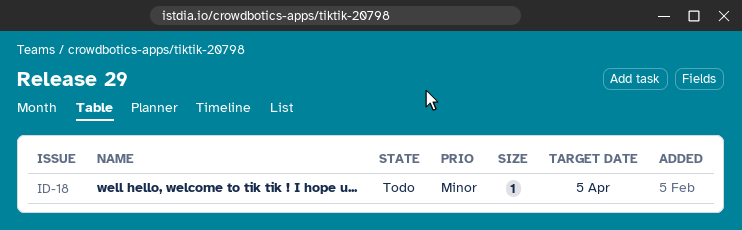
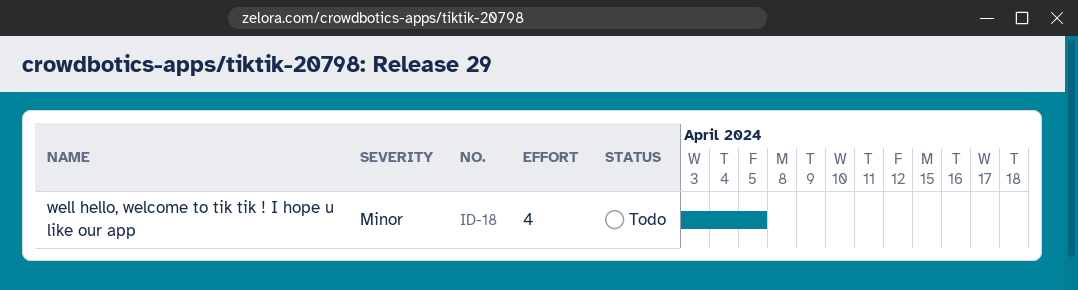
ID-18, estimate: 1 -> 4

